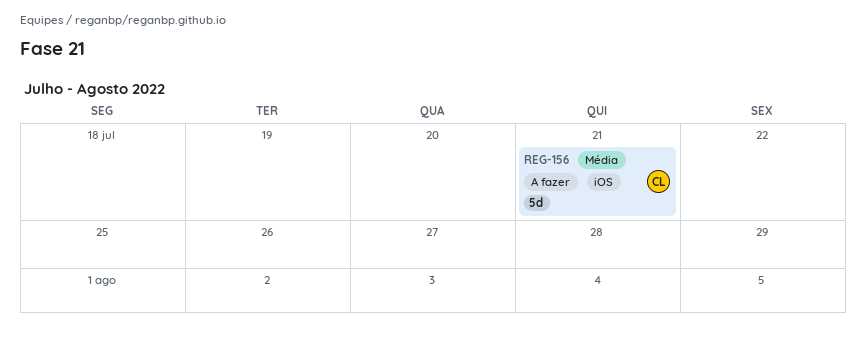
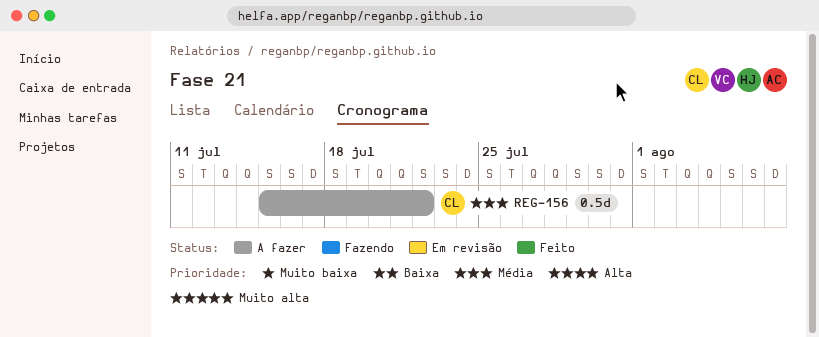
REG-156, estimate: 5d -> 0.5d
REG-156, due: Jul 21 -> Jul 22

